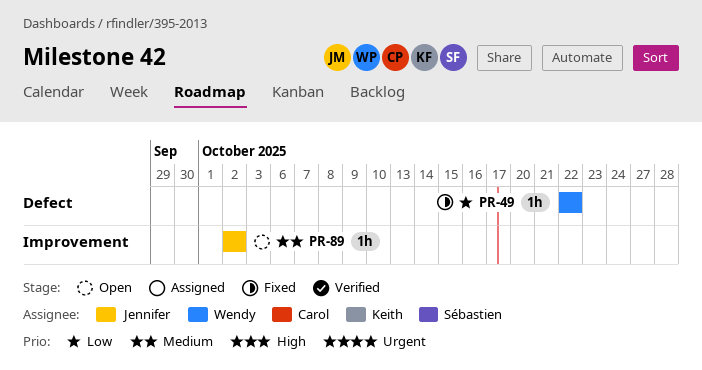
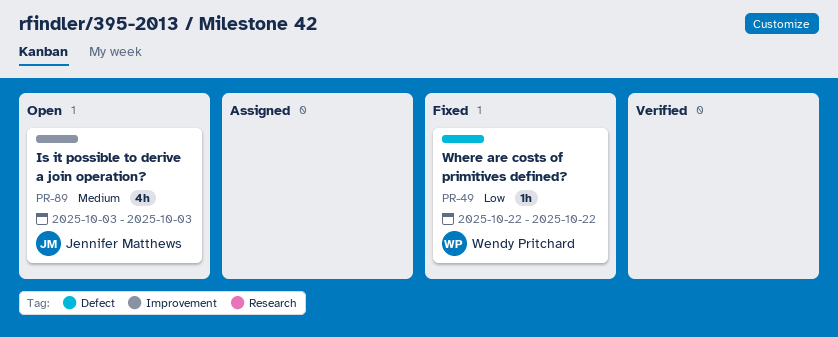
PR-89, estimate: 1h -> 4h
PR-89, start: Oct 2 -> Oct 3
PR-89, due: Oct 2 -> Oct 3

